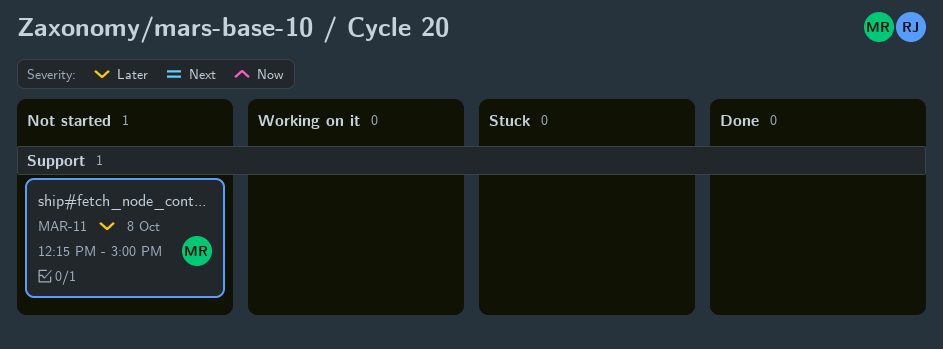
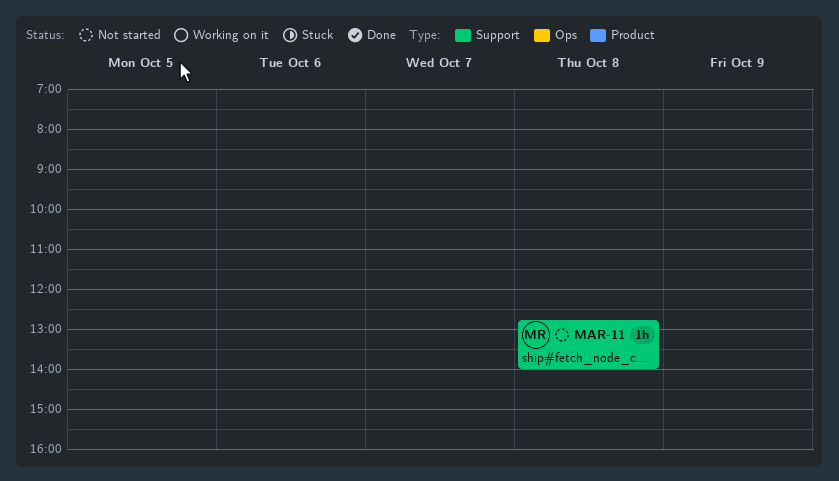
MAR-11, begins: 12:15 -> 12:45
MAR-11, ends: 15:00 -> 14:00

